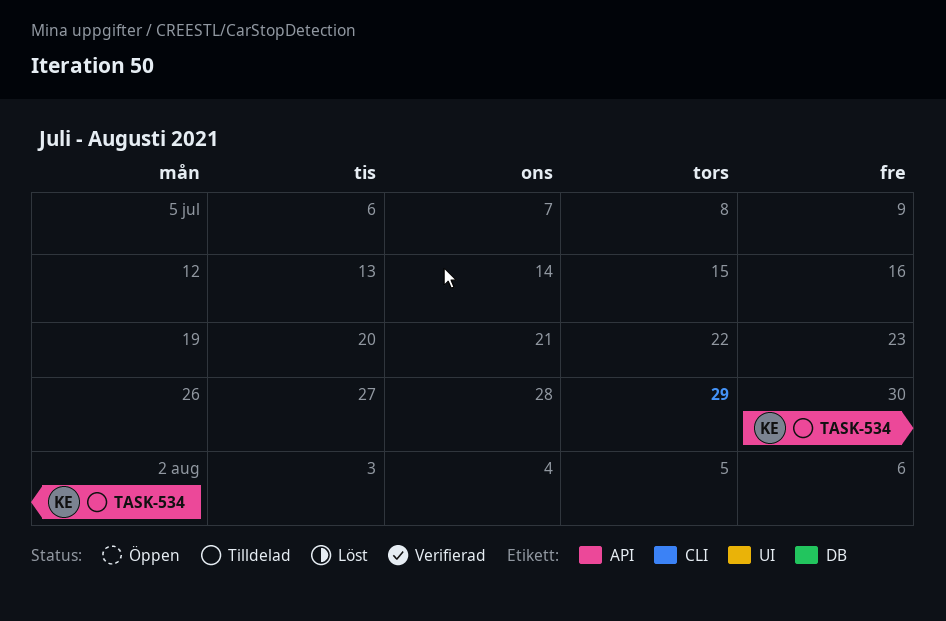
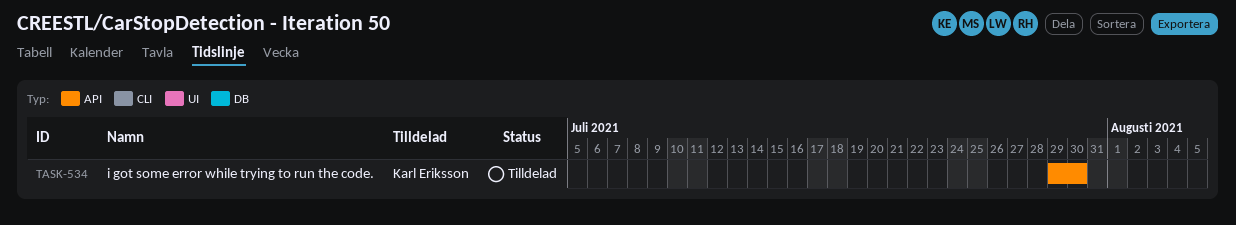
TASK-534, start: Jul 30 -> Jul 29
TASK-534, due: Aug 2 -> Jul 30

